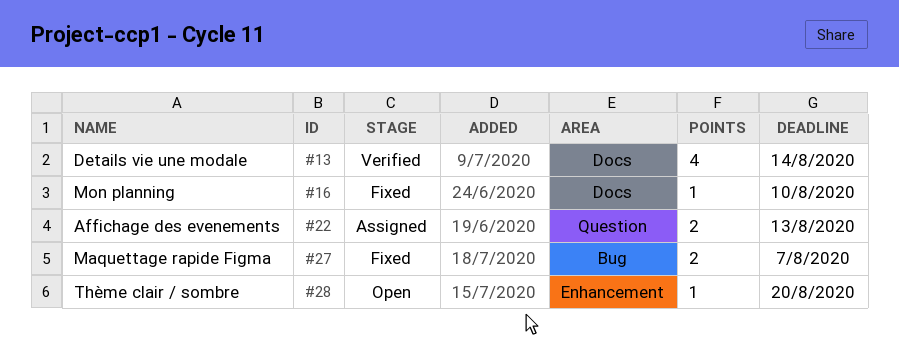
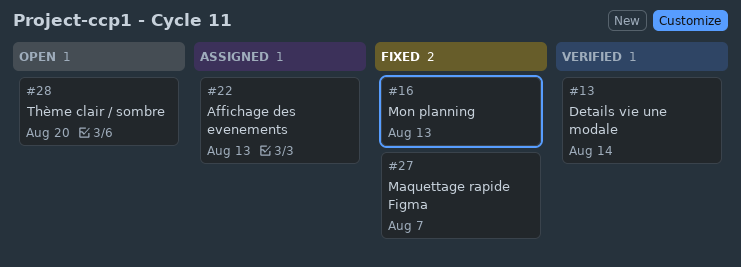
#16, due: Aug 10 -> Aug 13

